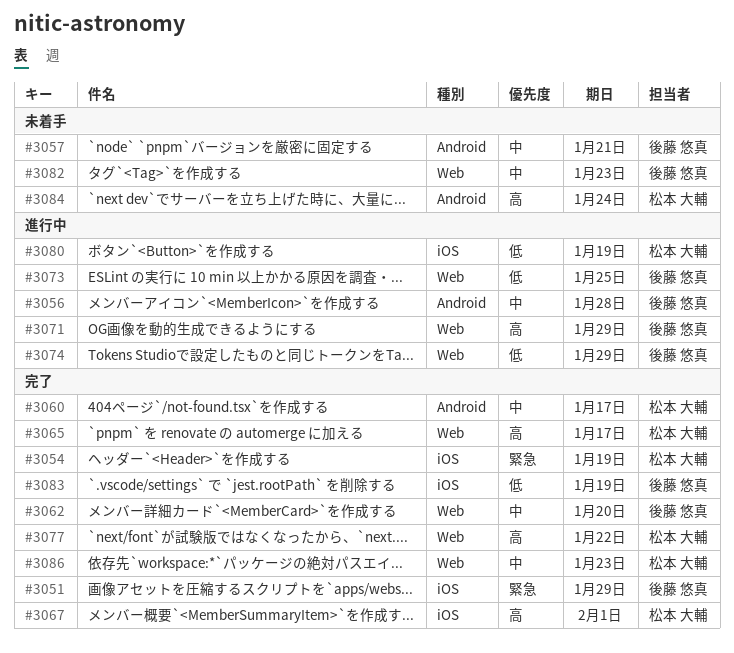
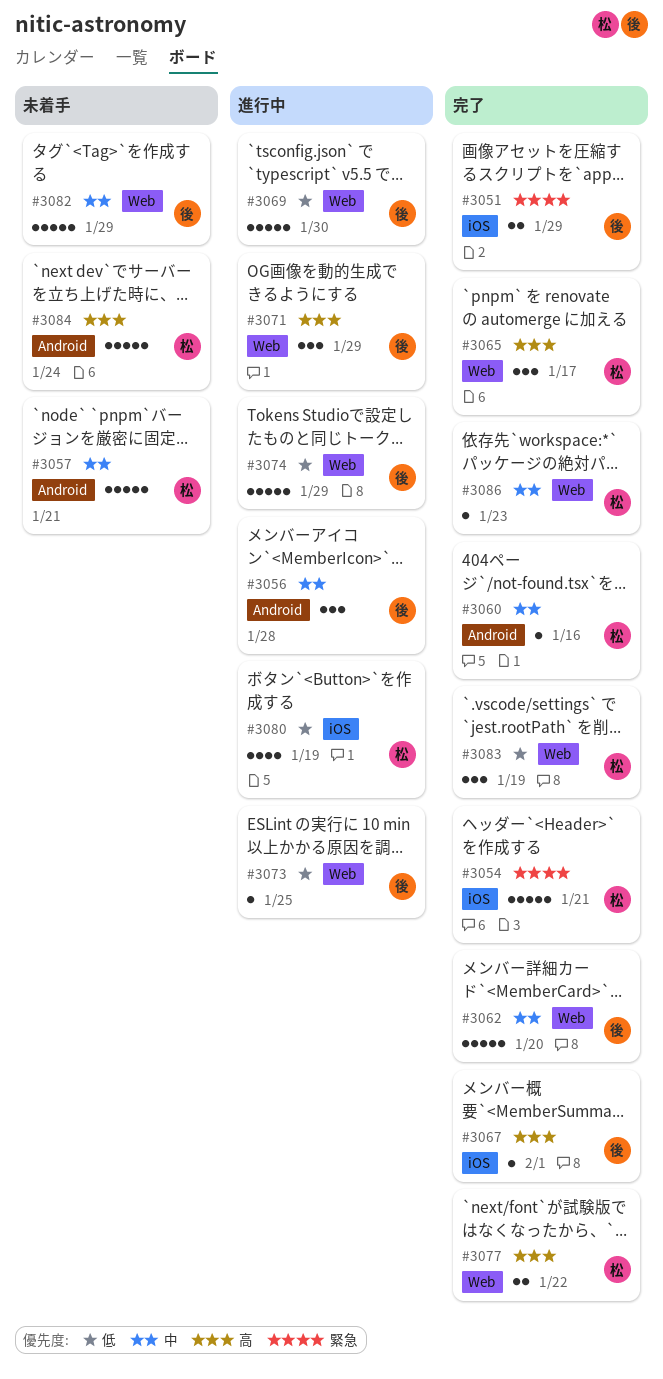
#3054, due: Jan 19 -> Jan 21
#3057, owner: 後藤 悠真 -> 松本 大輔
#3060, due: Jan 17 -> Jan 16
#3067, owner: 松本 大輔 -> 後藤 悠真
#3069: none -> present
#3082, due: Jan 23 -> Jan 29
#3083, owner: 後藤 悠真 -> 松本 大輔
#3083, label: iOS -> Web

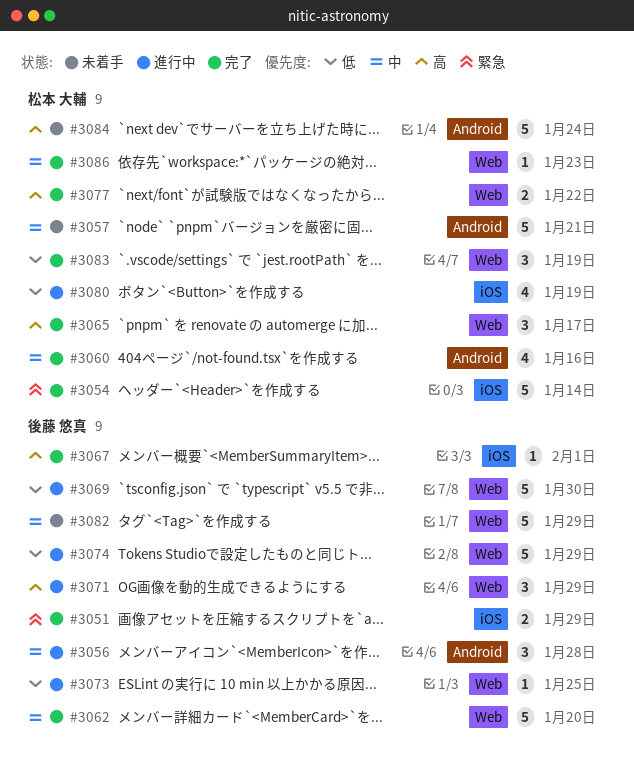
#3054, due: Jan 21 -> Jan 14
#3060, estimate: 1 -> 4

